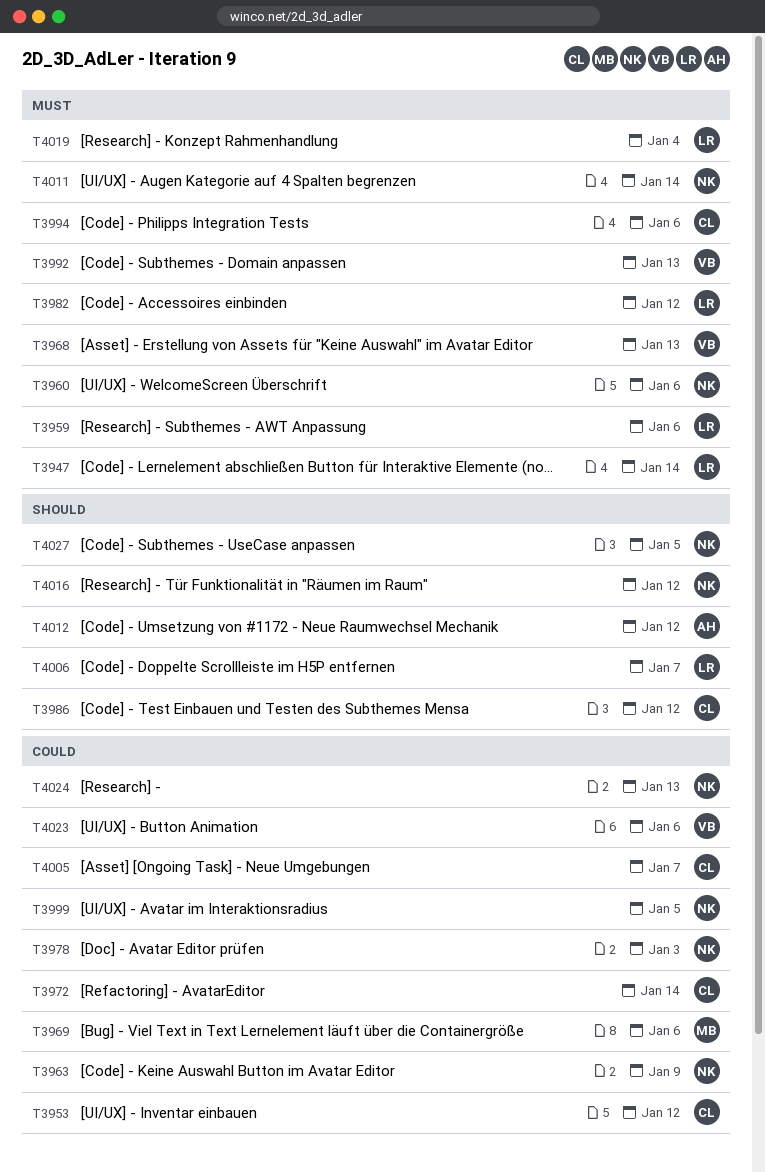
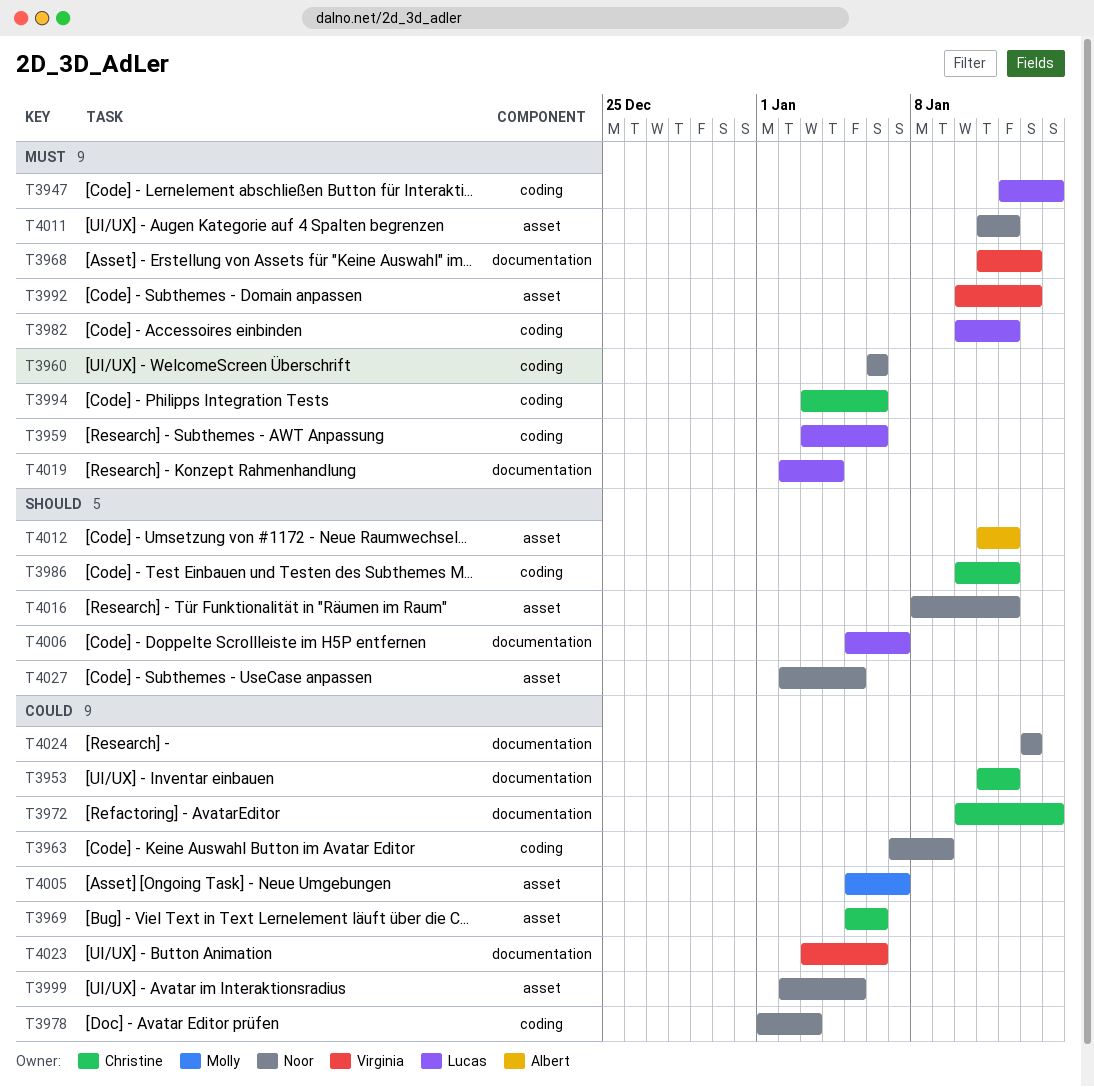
T3969, owner: Molly -> Christine
T4005, owner: Christine -> Molly
T4011, due: Jan 14 -> Jan 12

